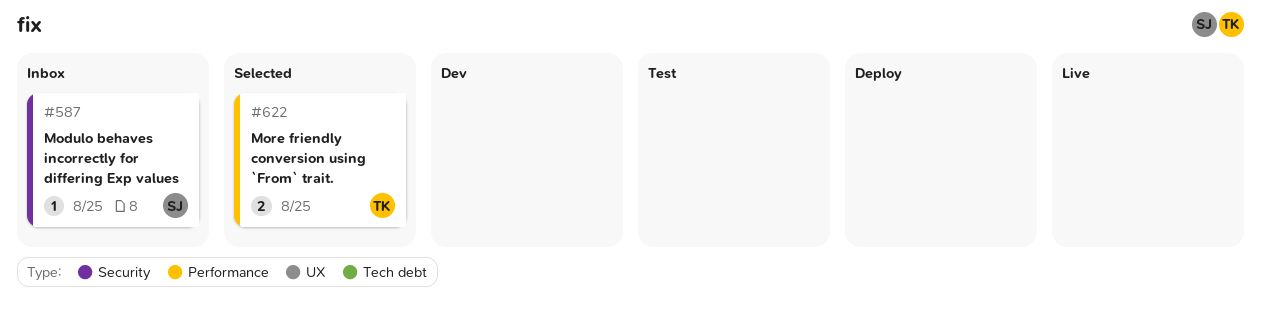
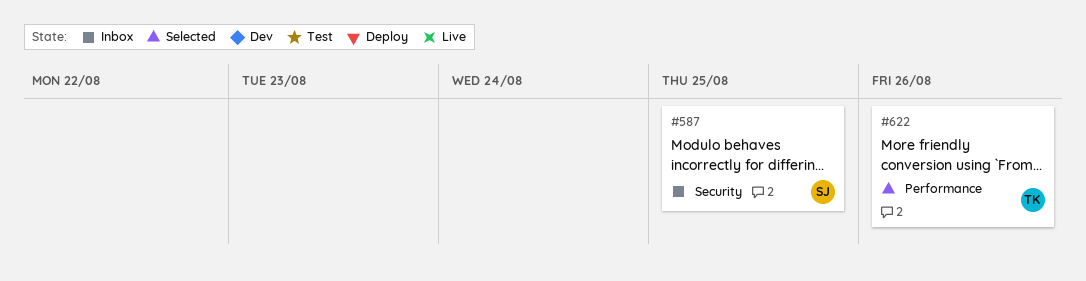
#622, due: Aug 25 -> Aug 26

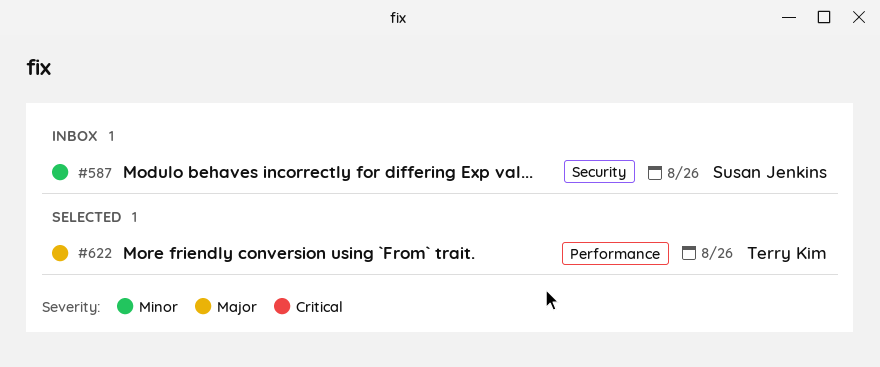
#587, due: Aug 25 -> Aug 26

